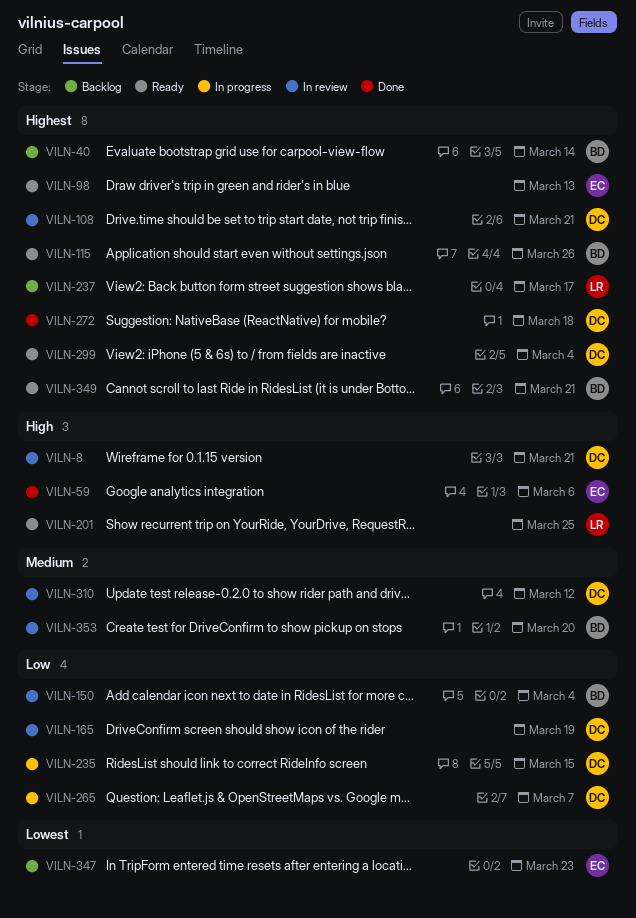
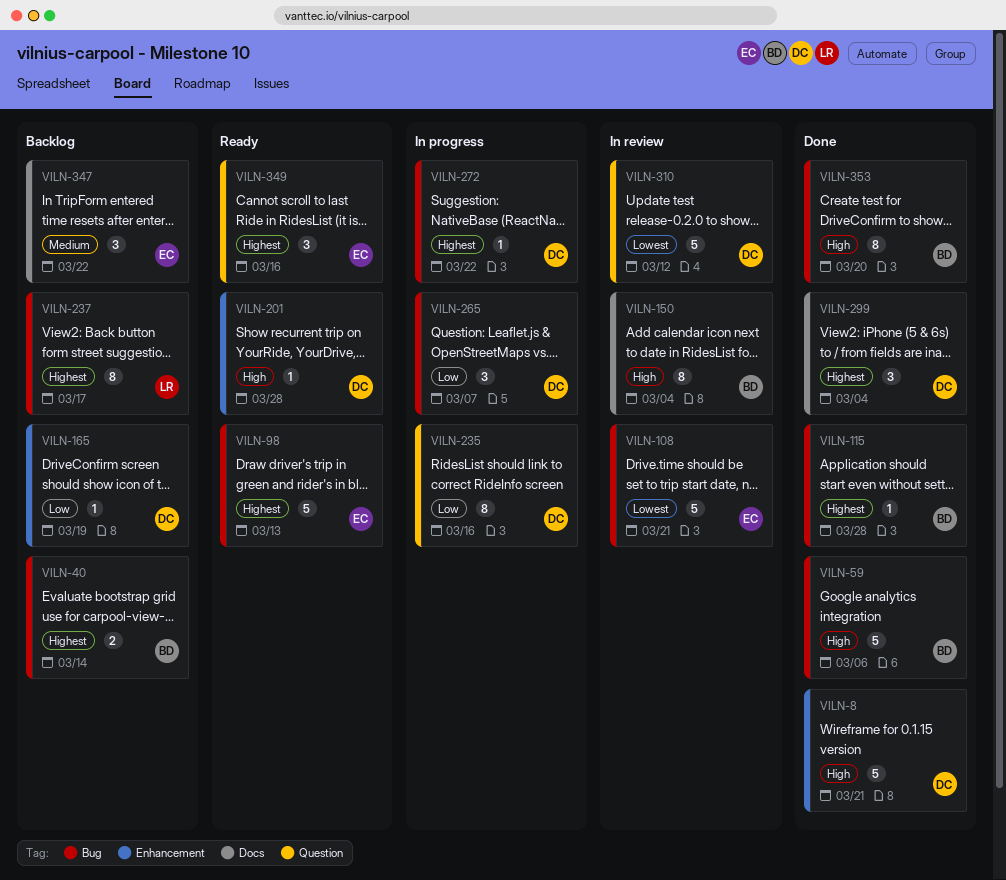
VILN-8, status: In review -> Done
VILN-59, owner: EC -> BD
VILN-108, owner: DC -> EC
VILN-108, priority: Highest -> Lowest
VILN-115, status: Ready -> Done
VILN-115, due: Mar 26 -> Mar 28
VILN-150, priority: Low -> High
VILN-165, status: In review -> Backlog
VILN-201, owner: LR -> DC
VILN-201, due: Mar 25 -> Mar 28
VILN-235, due: Mar 15 -> Mar 16
VILN-272, status: Done -> In progress
VILN-272, due: Mar 18 -> Mar 22
VILN-299, status: Ready -> Done
VILN-310, priority: Medium -> Lowest
VILN-347, priority: Lowest -> Medium
VILN-347, due: Mar 23 -> Mar 22
VILN-349, owner: BD -> EC
VILN-349, due: Mar 21 -> Mar 16
VILN-353, status: In review -> Done
VILN-353, priority: Medium -> High

